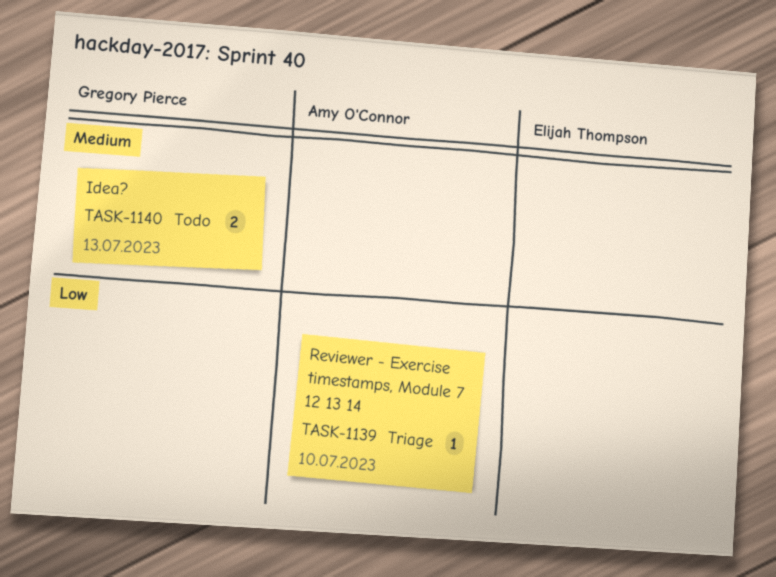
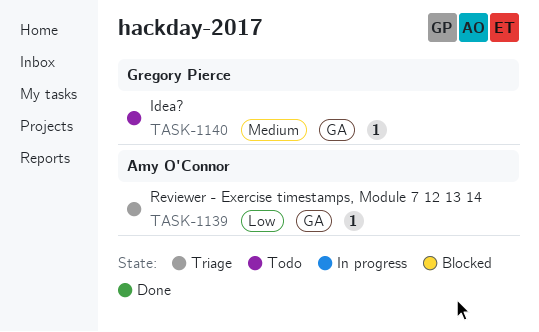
TASK-1140, estimate: 2 -> 1

